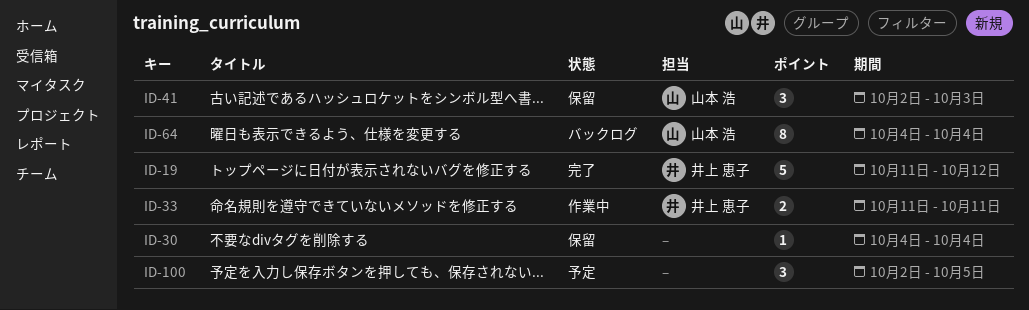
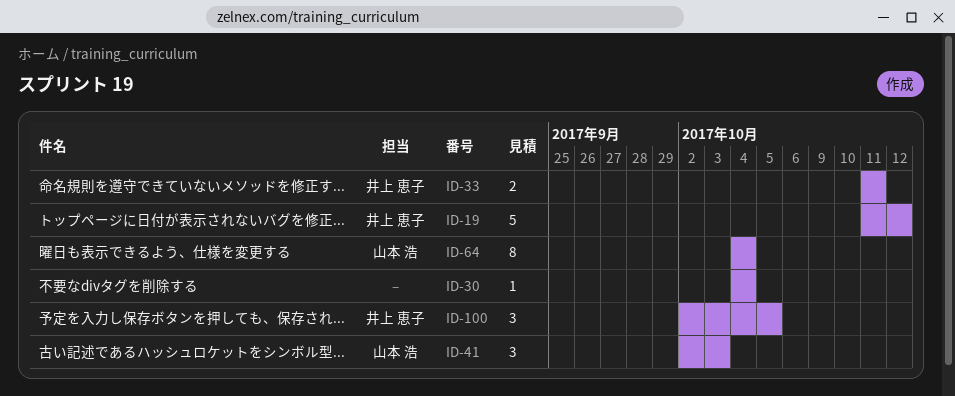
ID-100, owner: none -> 井上 恵子

